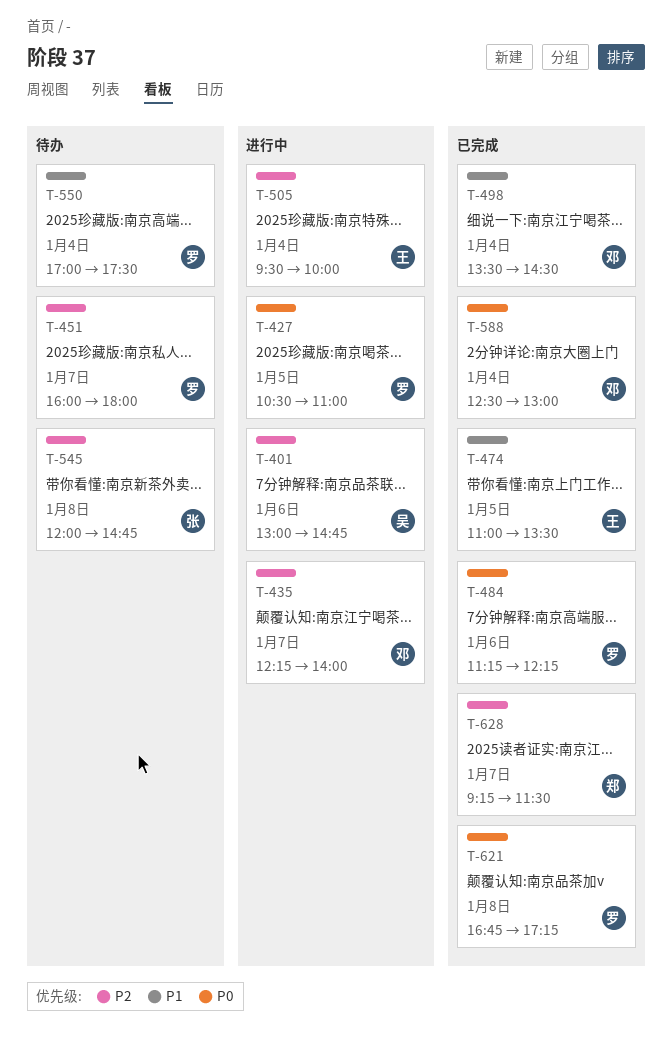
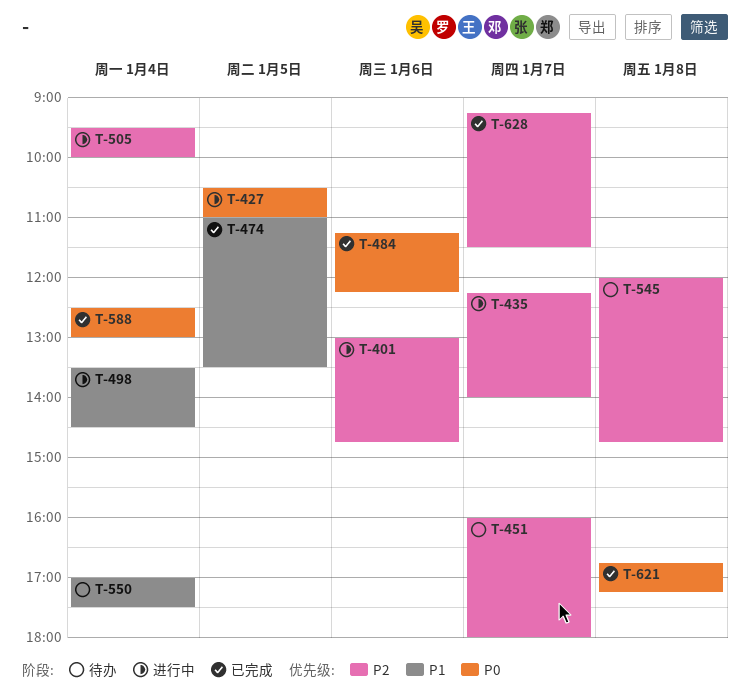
T-498, status: 已完成 -> 进行中

